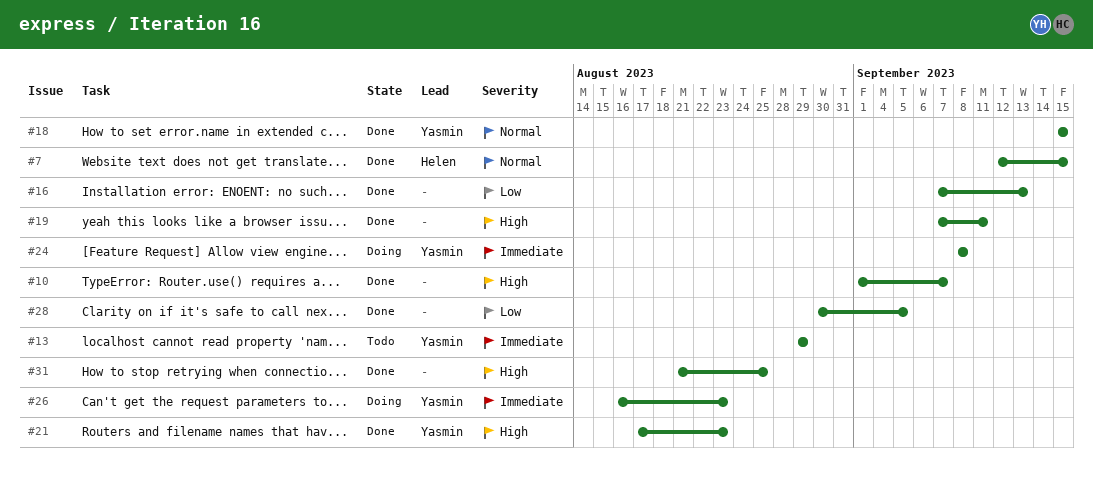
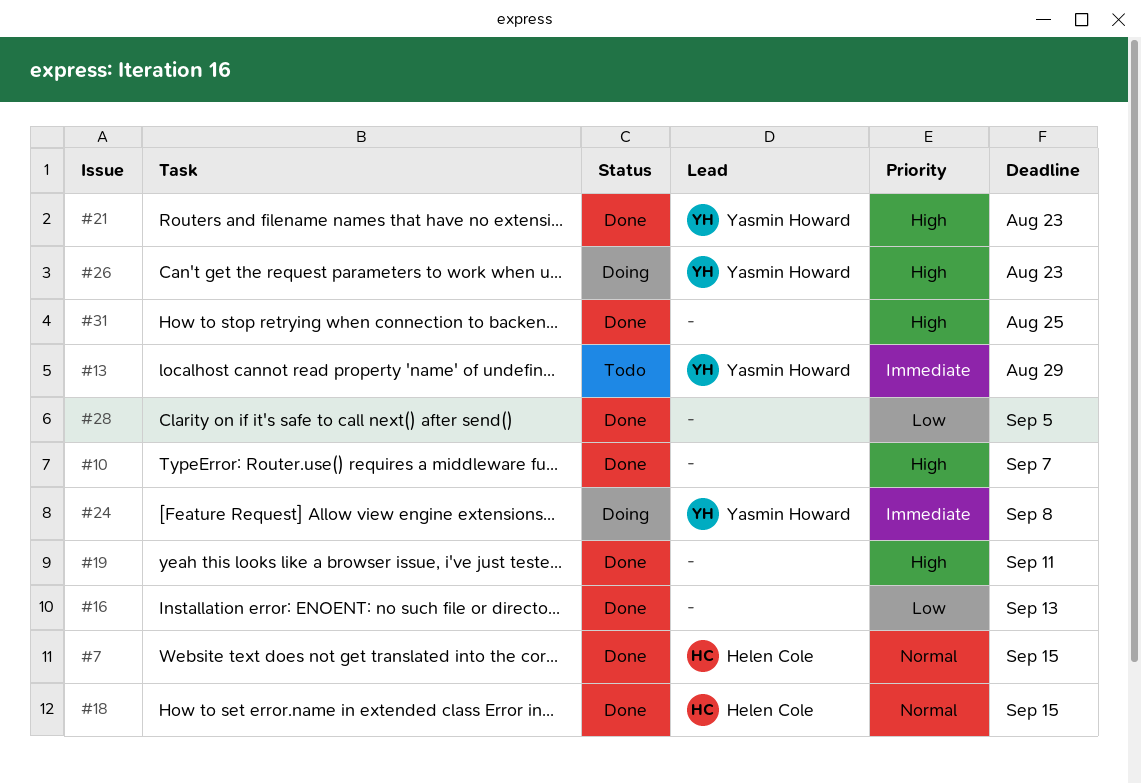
#18, owner: Yasmin Howard -> Helen Cole
#26, priority: Immediate -> High

